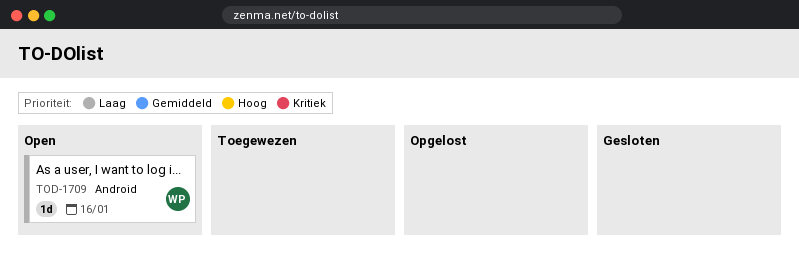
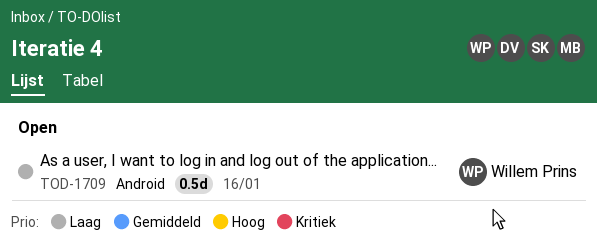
TOD-1709, estimate: 1d -> 0.5d

